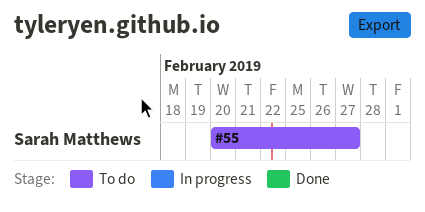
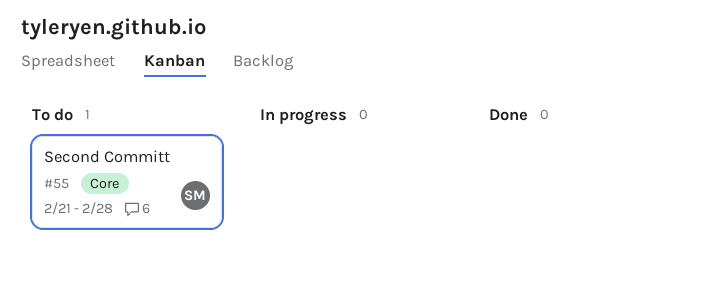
#55, start: Feb 20 -> Feb 21
#55, due: Feb 27 -> Feb 28

